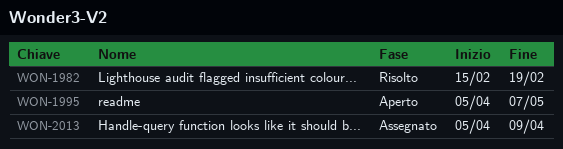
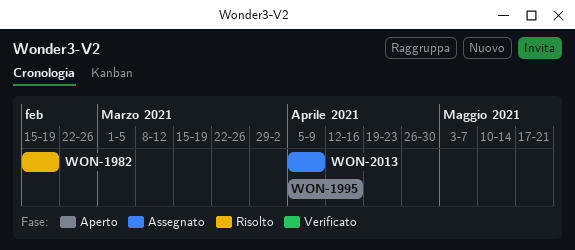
WON-1995, due: May 7 -> Apr 16

